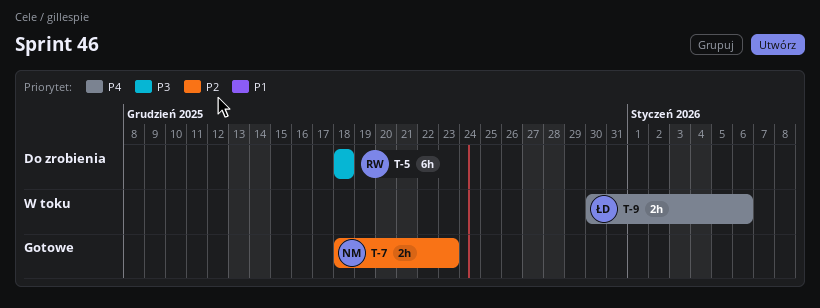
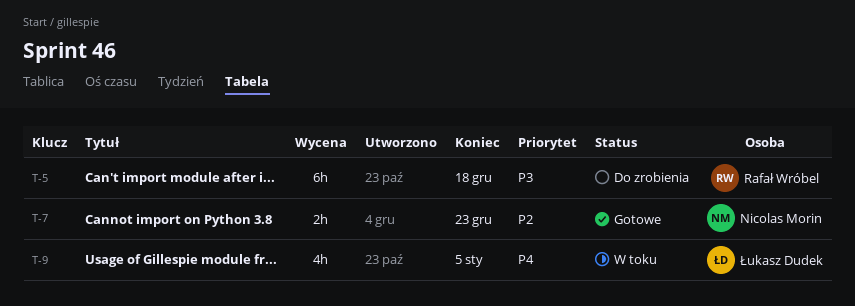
T-9, estimate: 2h -> 4h
T-9, due: Jan 6 -> Jan 5

